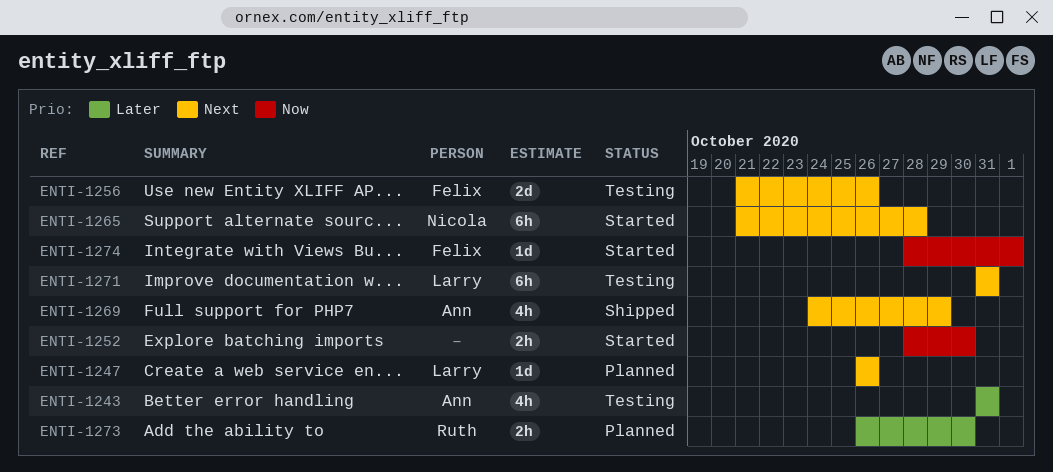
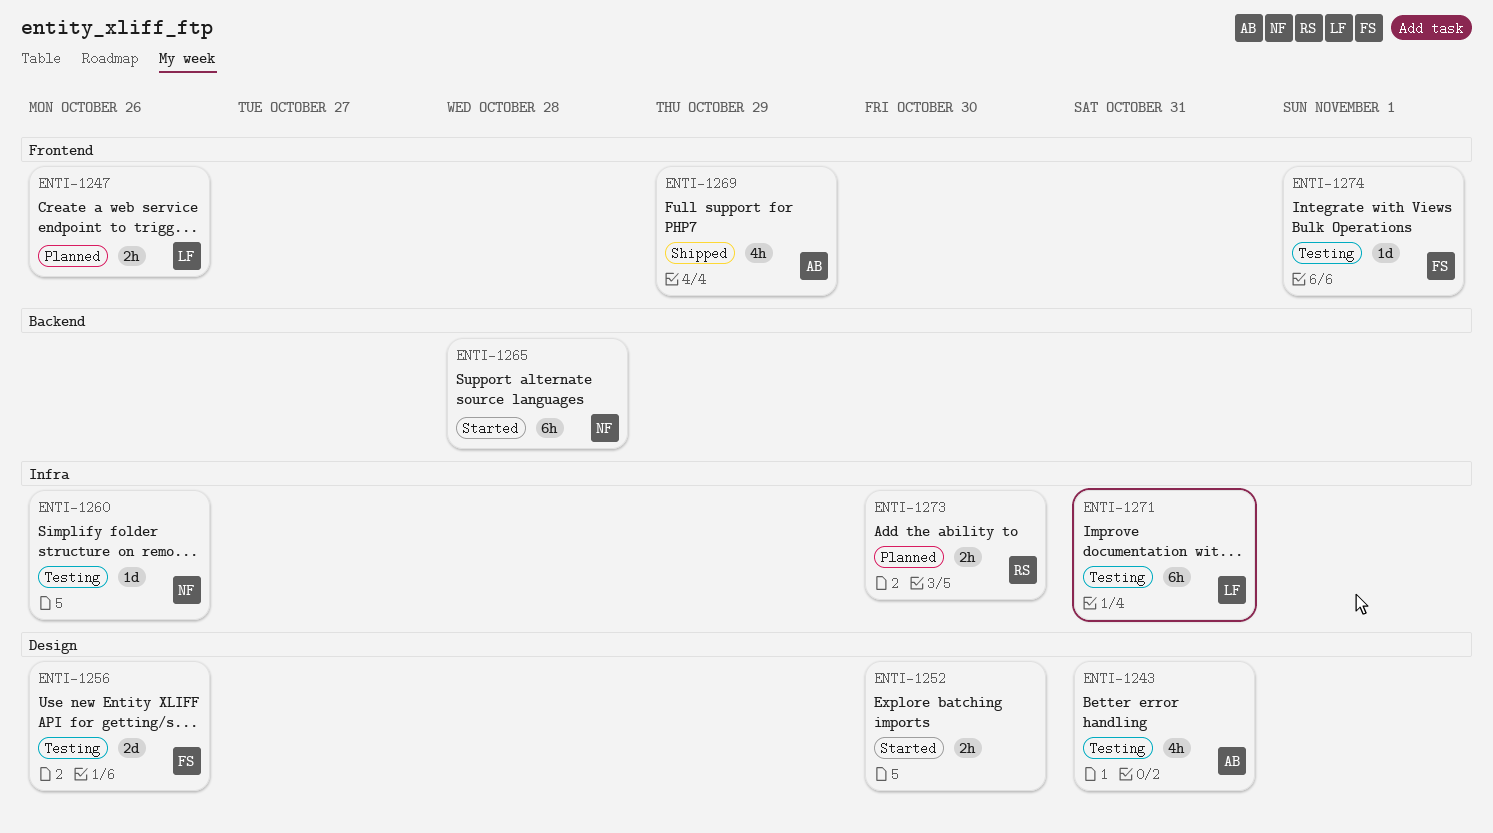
ENTI-1247, estimate: 1d -> 2h
ENTI-1260: none -> present
ENTI-1274, status: Started -> Testing

